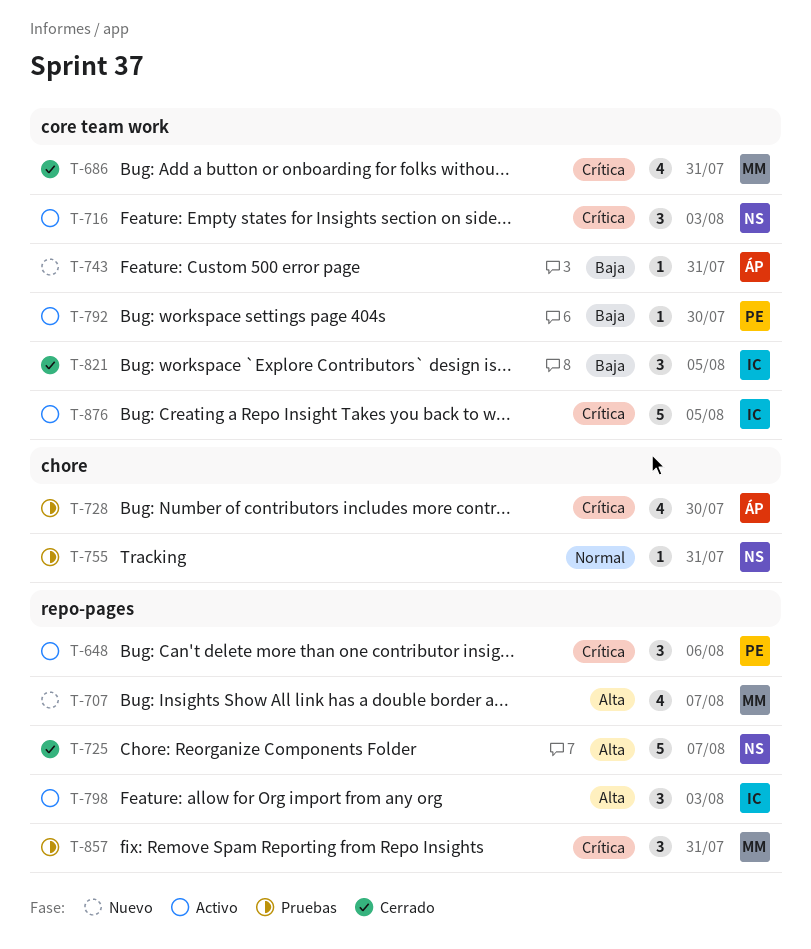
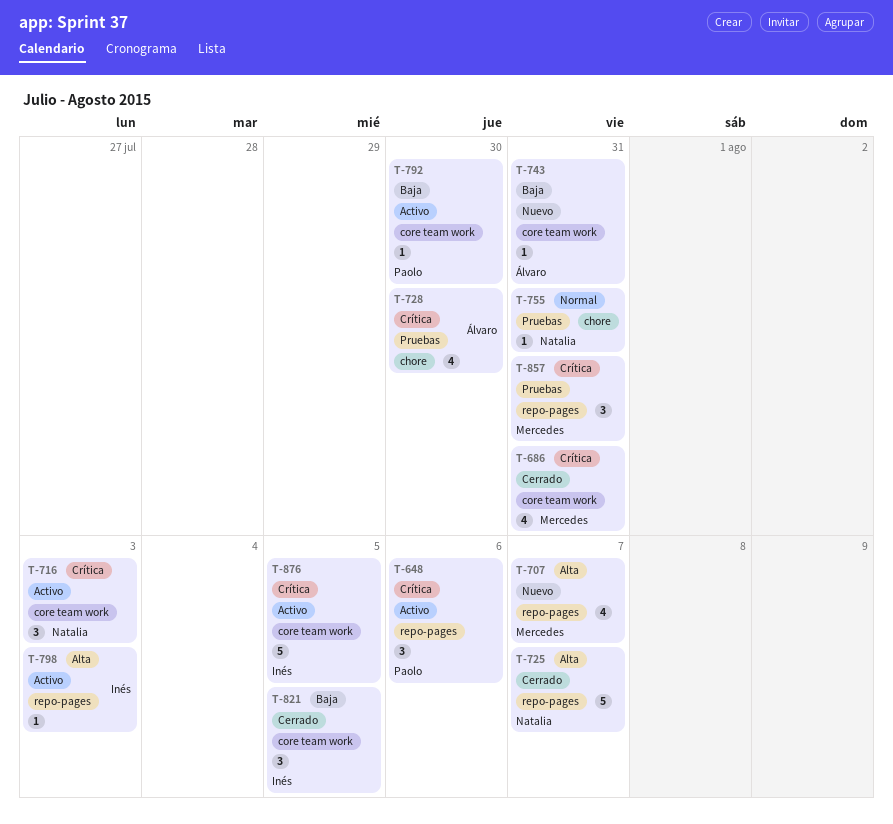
T-798, estimate: 3 -> 1

